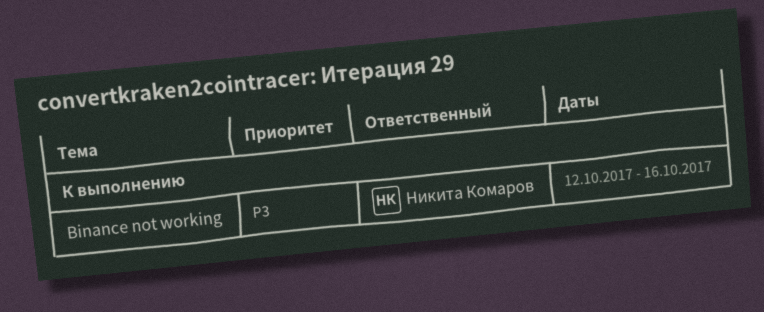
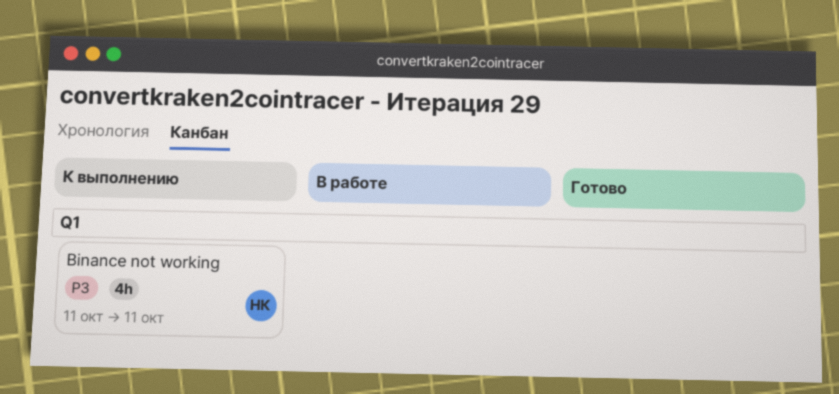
Binance not working, start: Oct 12 -> Oct 11
Binance not working, due: Oct 16 -> Oct 11

